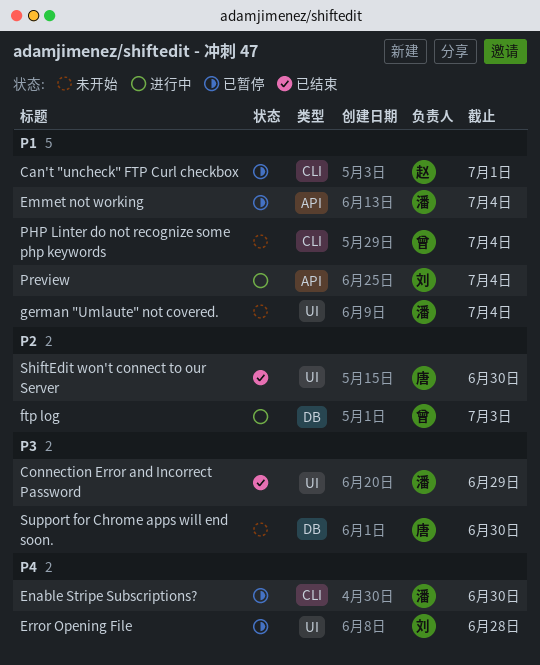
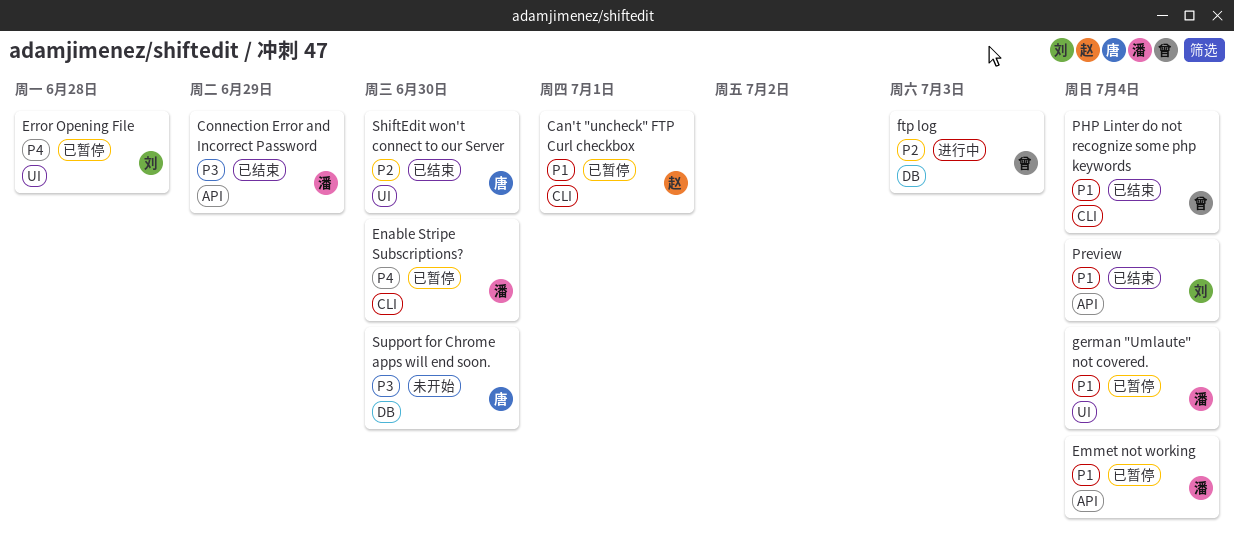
Connection Error and Incorrect Password, label: UI -> API
german "Umlaute" not covered., status: 未开始 -> 已暂停
PHP Linter do not recognize some php keywords, status: 未开始 -> 已结束
Preview, status: 进行中 -> 已结束

